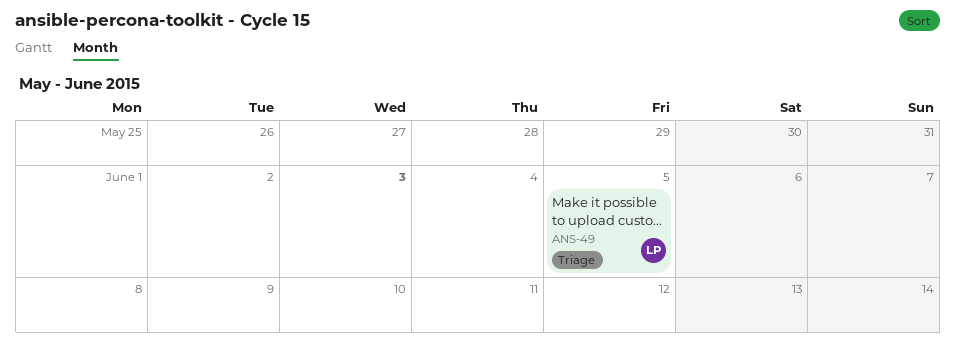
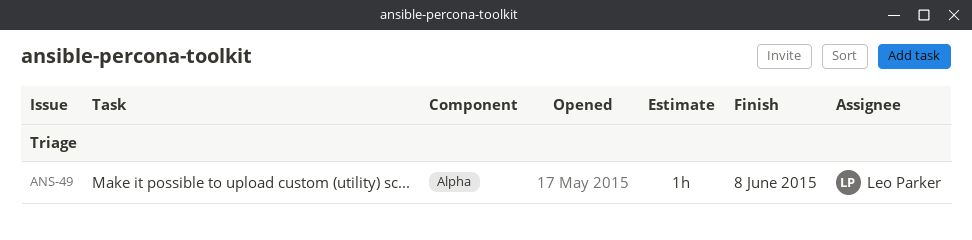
ANS-49, due: Jun 5 -> Jun 8

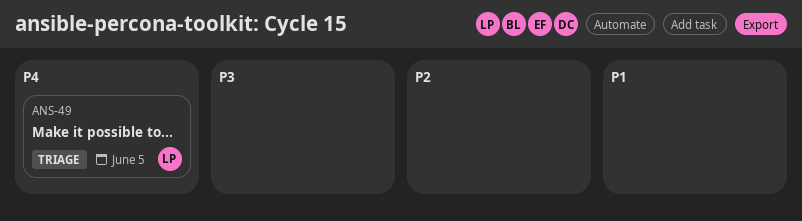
ANS-49, due: Jun 8 -> Jun 5

